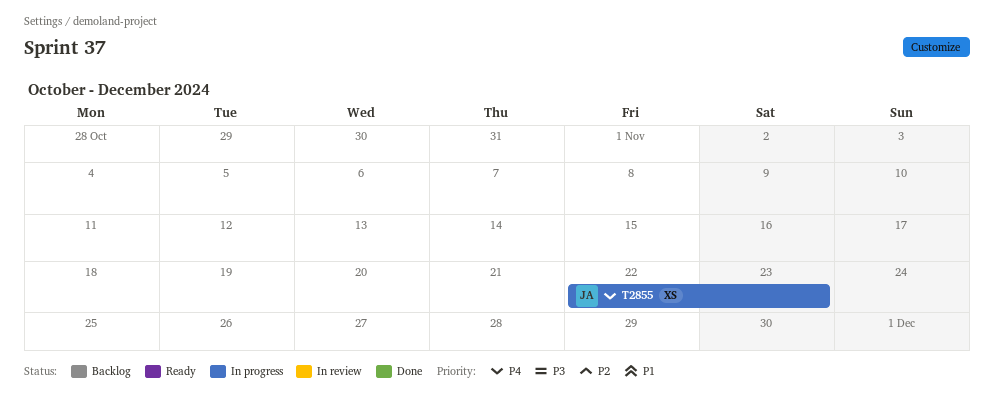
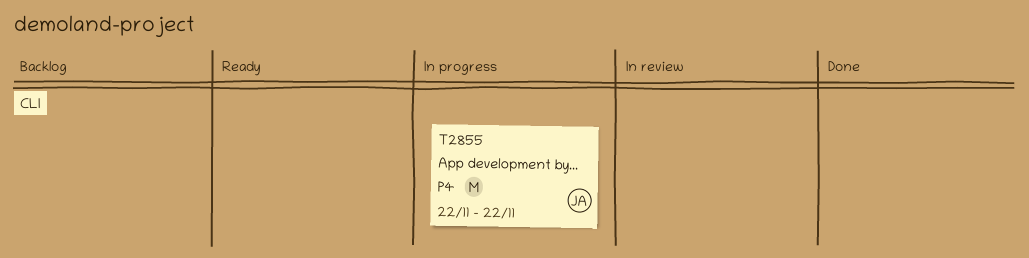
T2855, estimate: XS -> M
T2855, due: Nov 23 -> Nov 22

